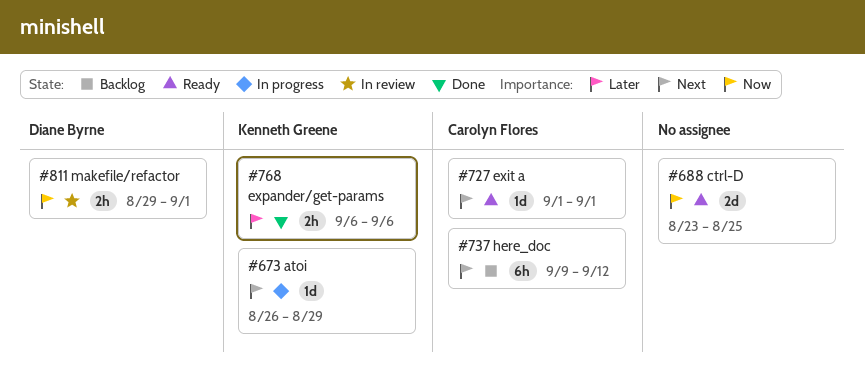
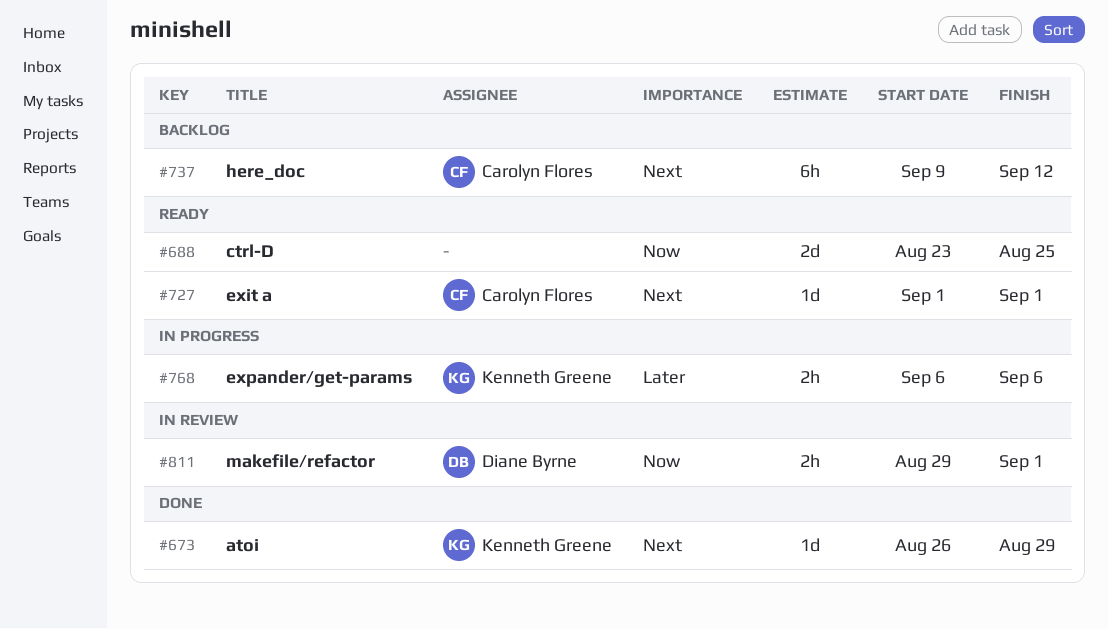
#673, status: In progress -> Done
#768, status: Done -> In progress

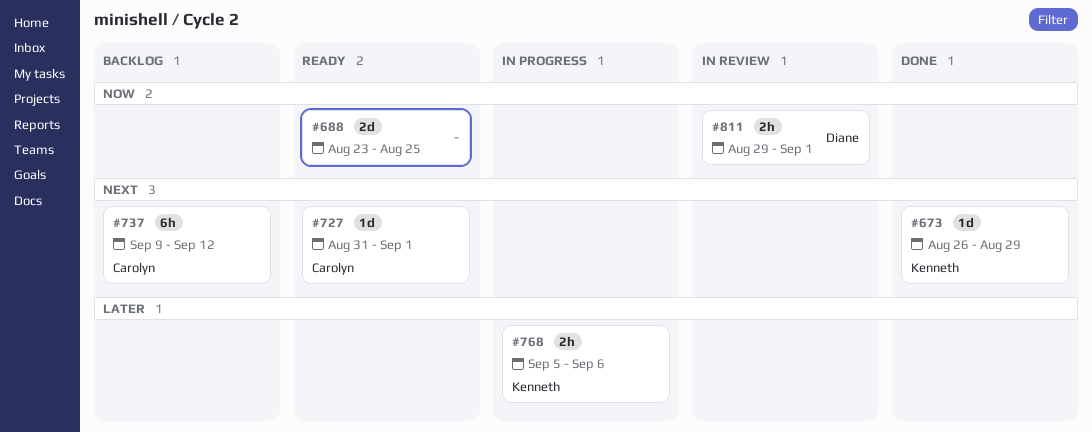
#727, start: Sep 1 -> Aug 31
#768, start: Sep 6 -> Sep 5

